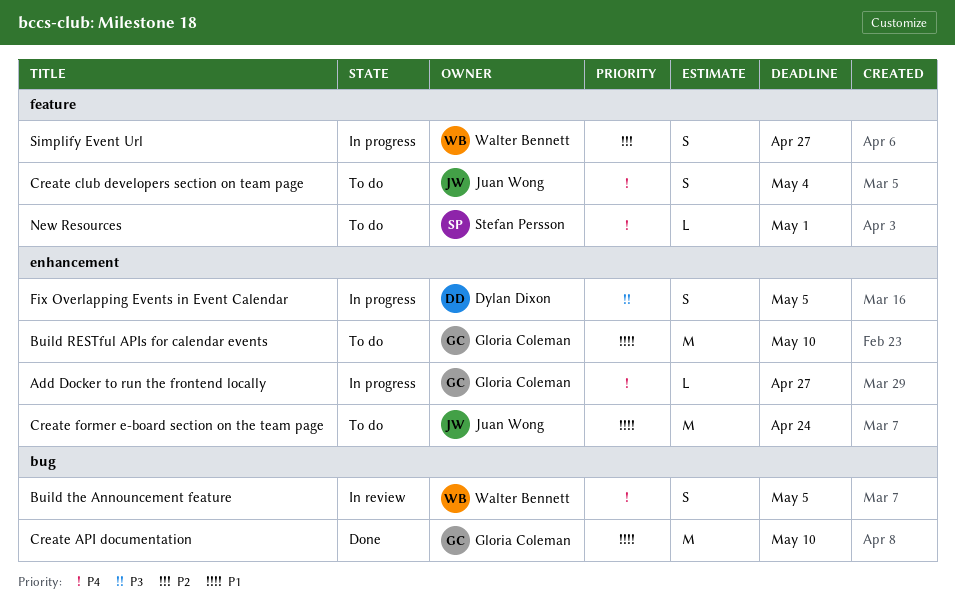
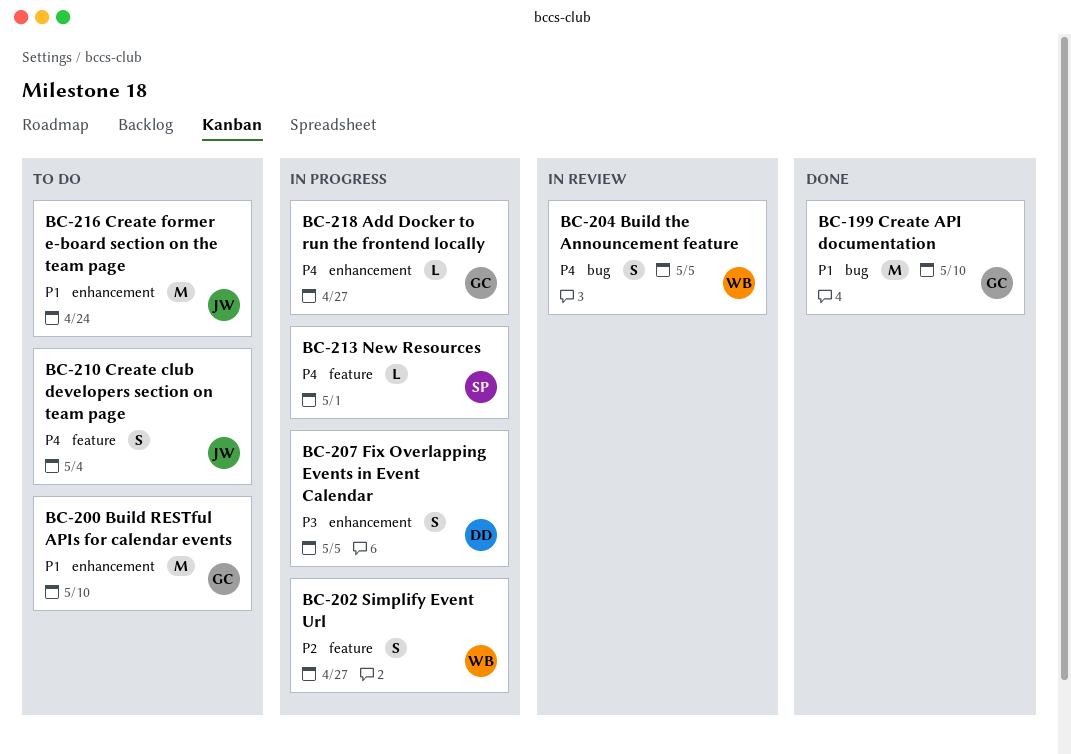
New Resources, status: To do -> In progress

